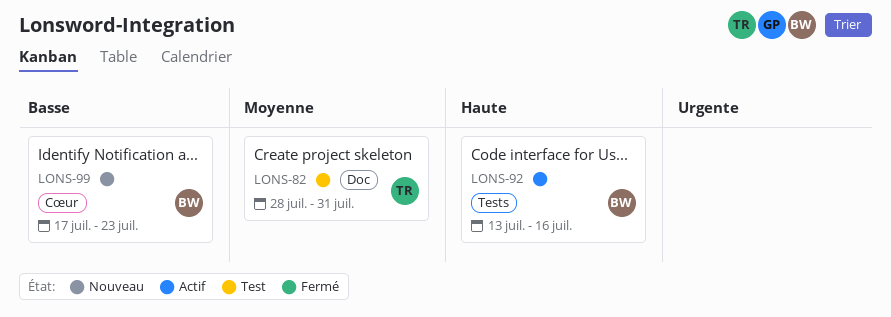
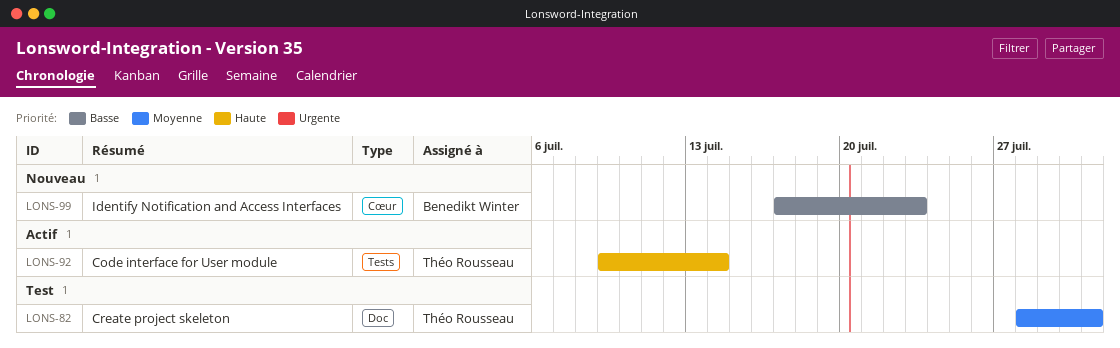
LONS-92, owner: Benedikt Winter -> Théo Rousseau
LONS-92, start: Jul 13 -> Jul 9
LONS-92, due: Jul 16 -> Jul 14

